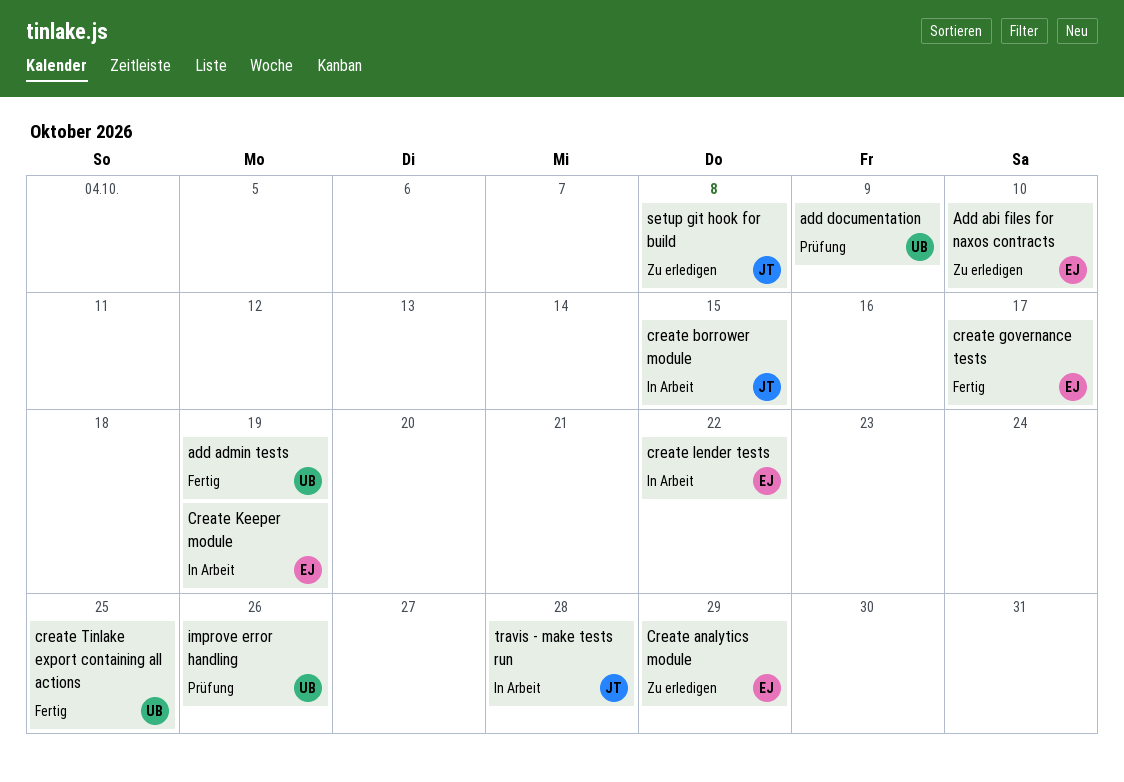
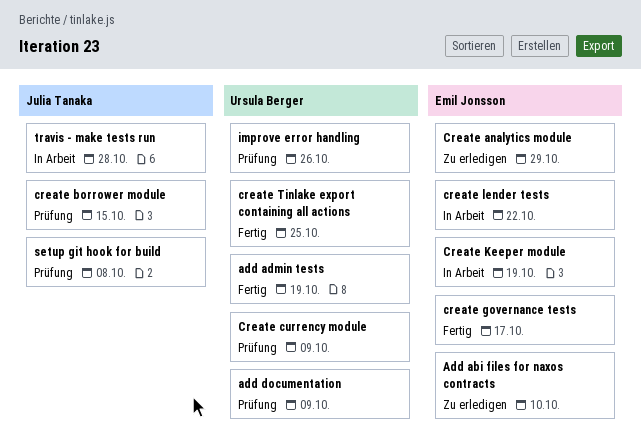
create borrower module, status: In Arbeit -> Prüfung
Create currency module: none -> present
setup git hook for build, status: Zu erledigen -> Prüfung

